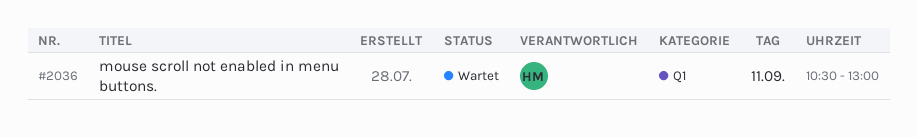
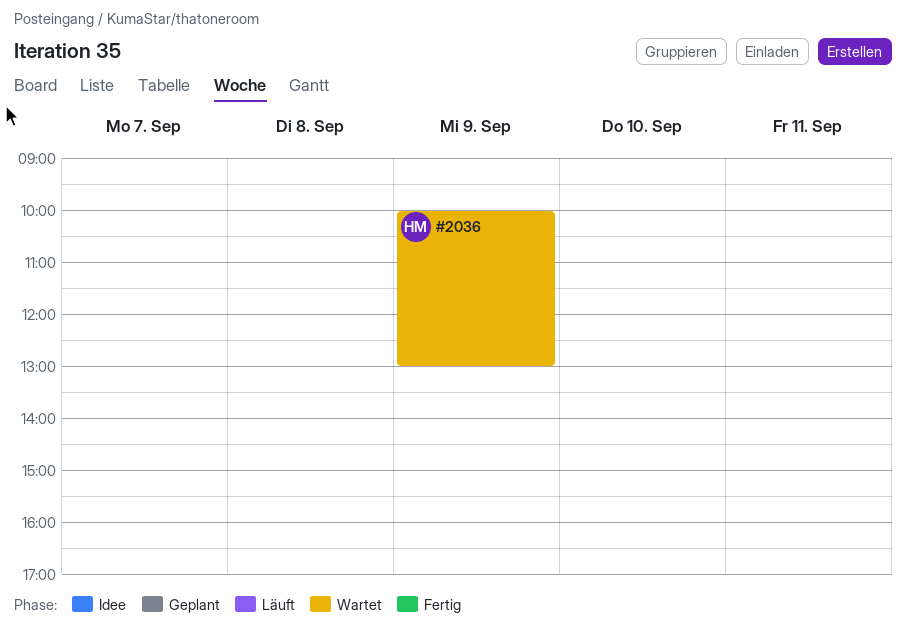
#2036, day: Sep 11 -> Sep 9
#2036, begins: 10:30 -> 10:00

